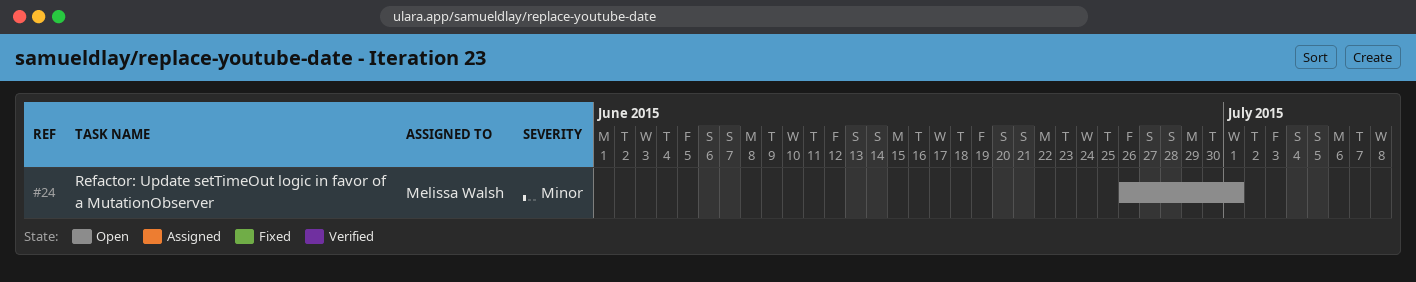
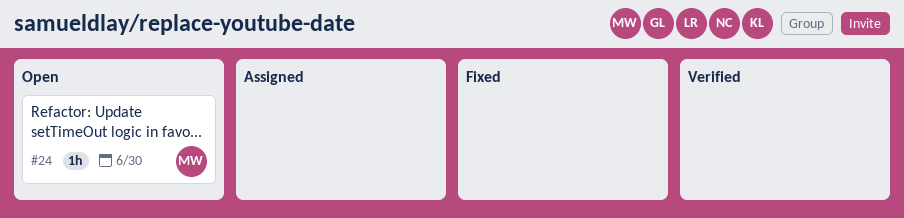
#24, due: Jul 1 -> Jun 30

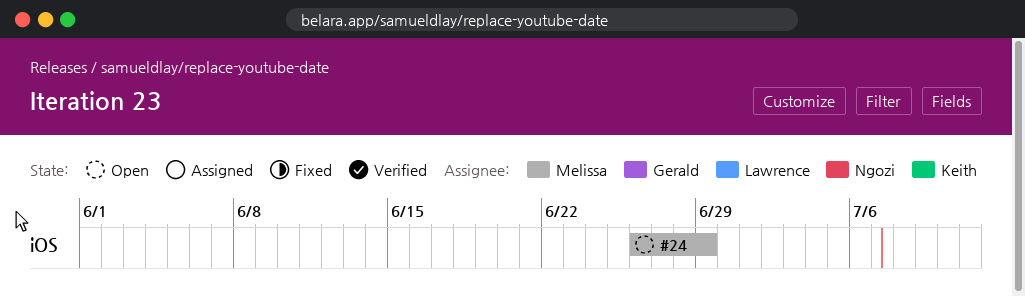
#24, due: Jun 30 -> Jun 29

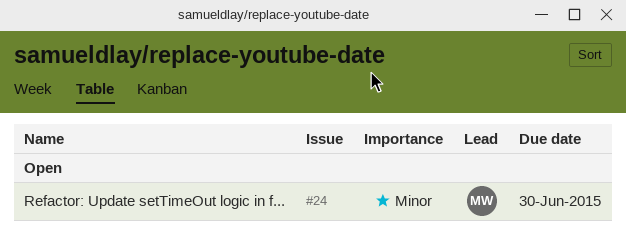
#24, due: Jun 29 -> Jun 30

